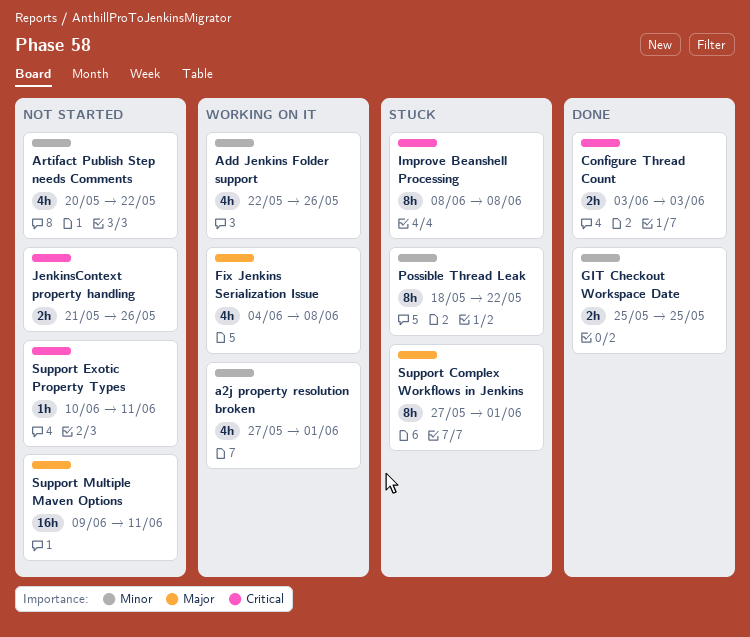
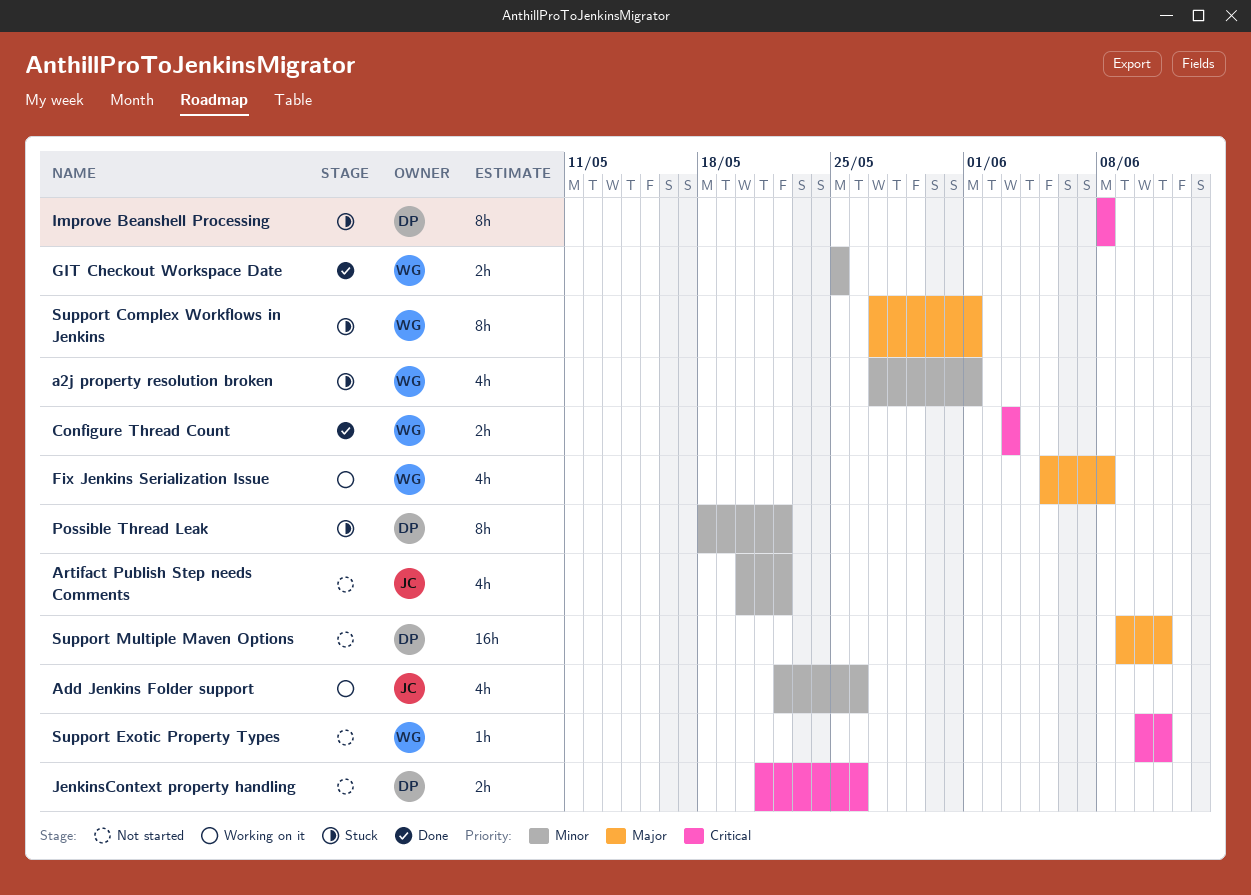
a2j property resolution broken, status: Working on it -> Stuck
Fix Jenkins Serialization Issue, start: Jun 4 -> Jun 5

